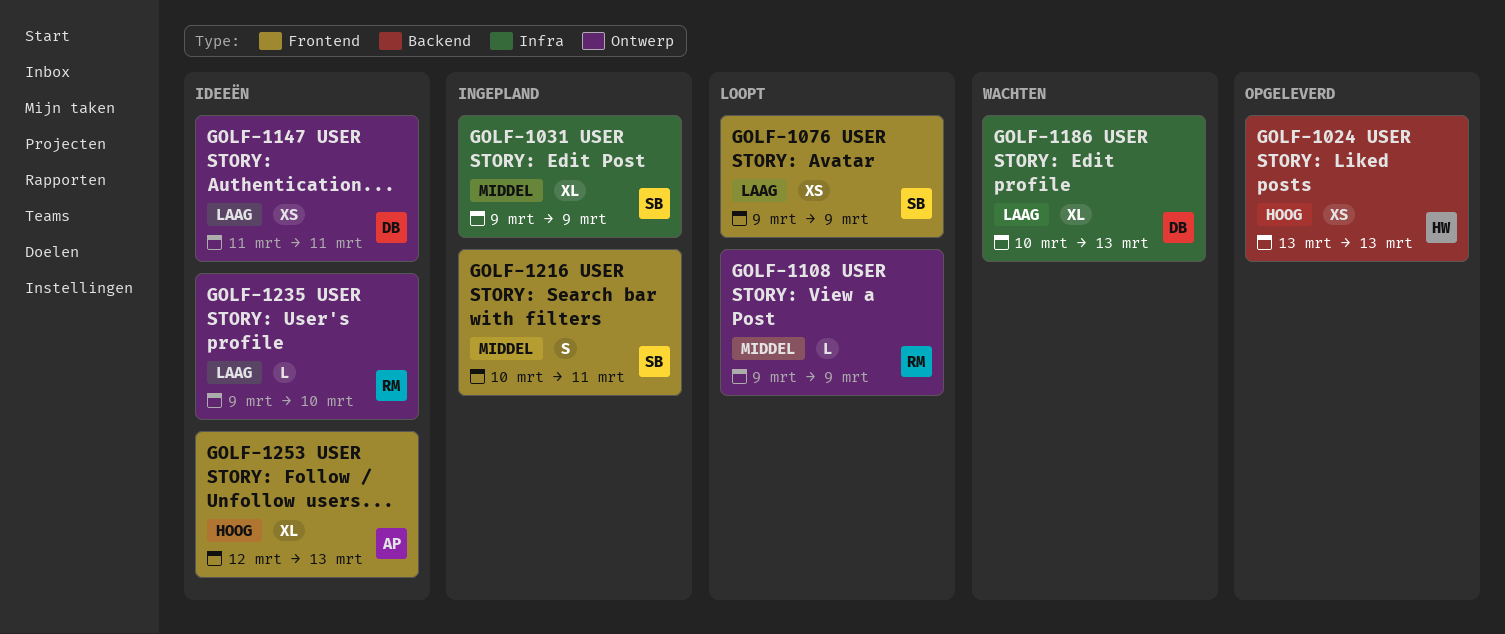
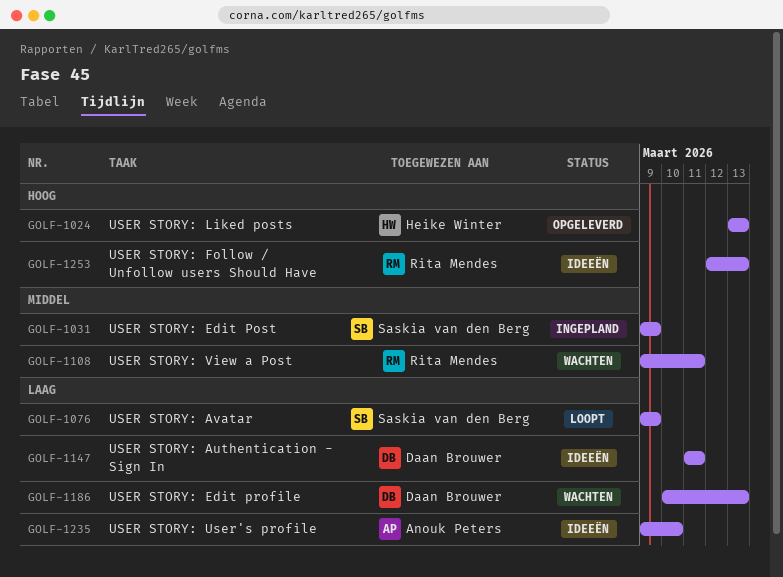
GOLF-1108, status: Loopt -> Wachten
GOLF-1108, due: Mar 9 -> Mar 11
GOLF-1216: present -> none
GOLF-1235, owner: Rita Mendes -> Anouk Peters
GOLF-1253, owner: Anouk Peters -> Rita Mendes

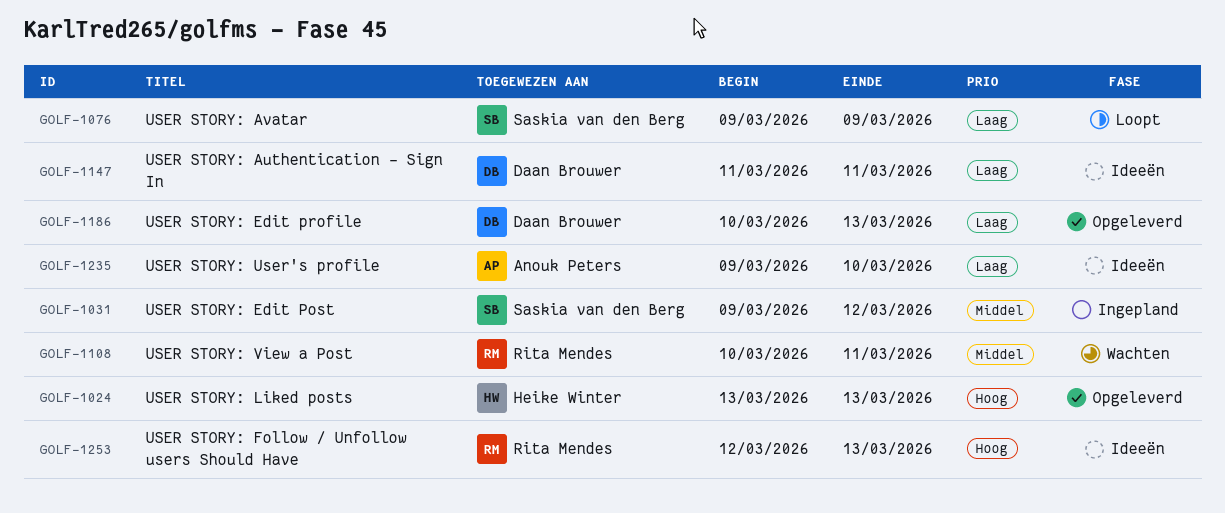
GOLF-1031, due: Mar 9 -> Mar 12
GOLF-1108, start: Mar 9 -> Mar 10
GOLF-1186, status: Wachten -> Opgeleverd

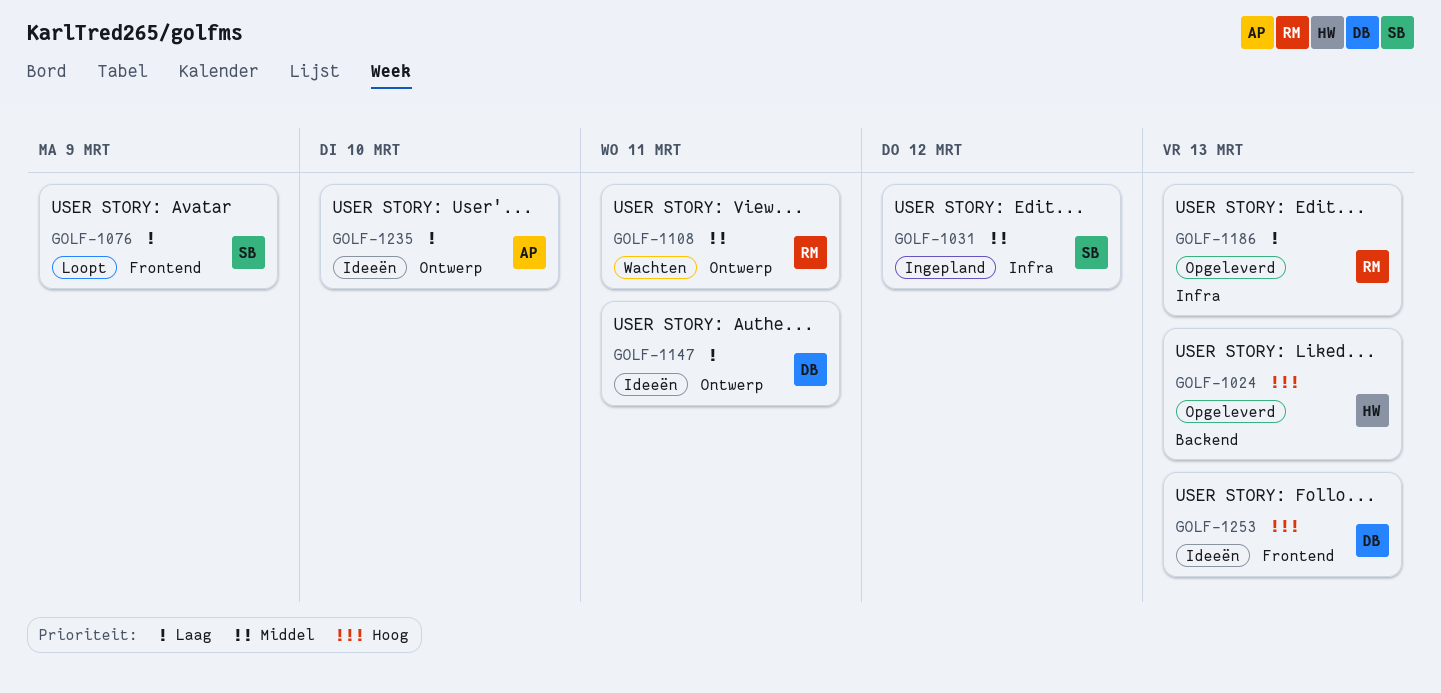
GOLF-1186, owner: Daan Brouwer -> Rita Mendes
GOLF-1253, owner: Rita Mendes -> Daan Brouwer

